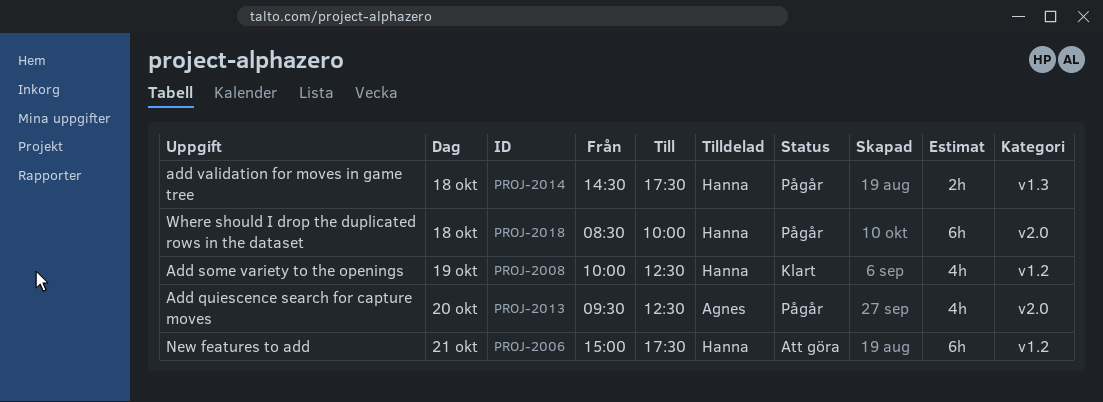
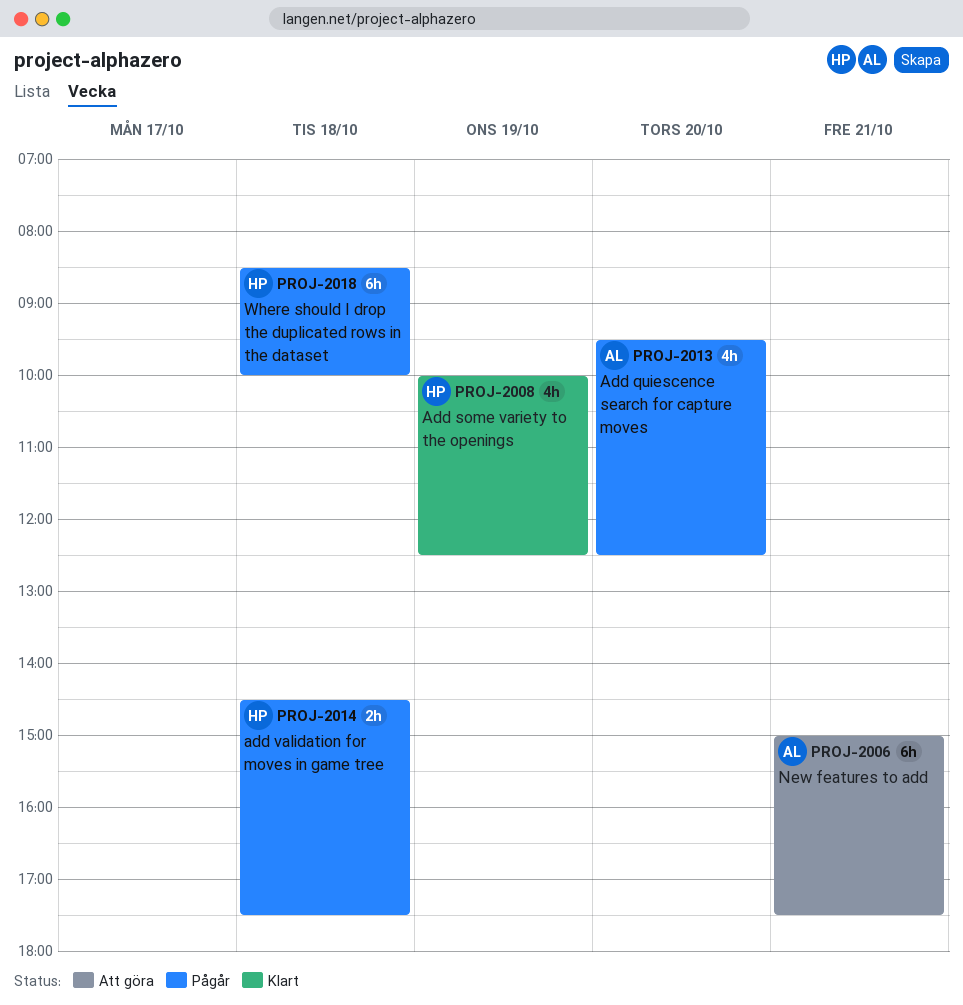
PROJ-2006, owner: Hanna -> Agnes

